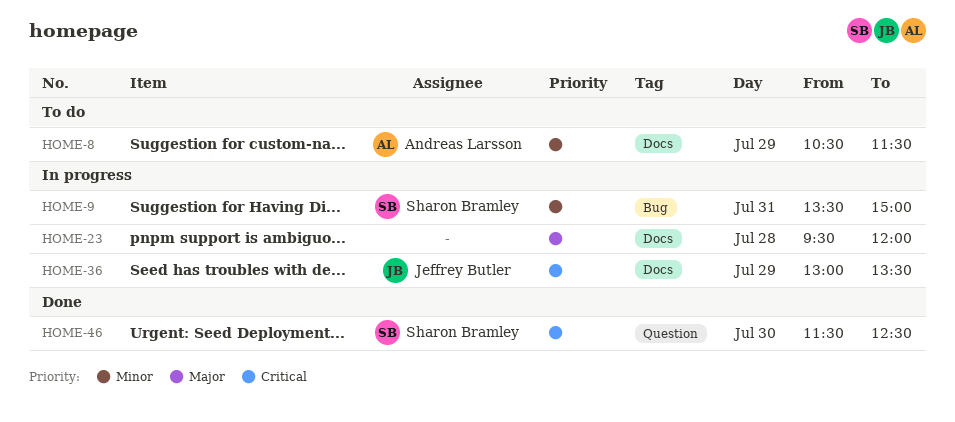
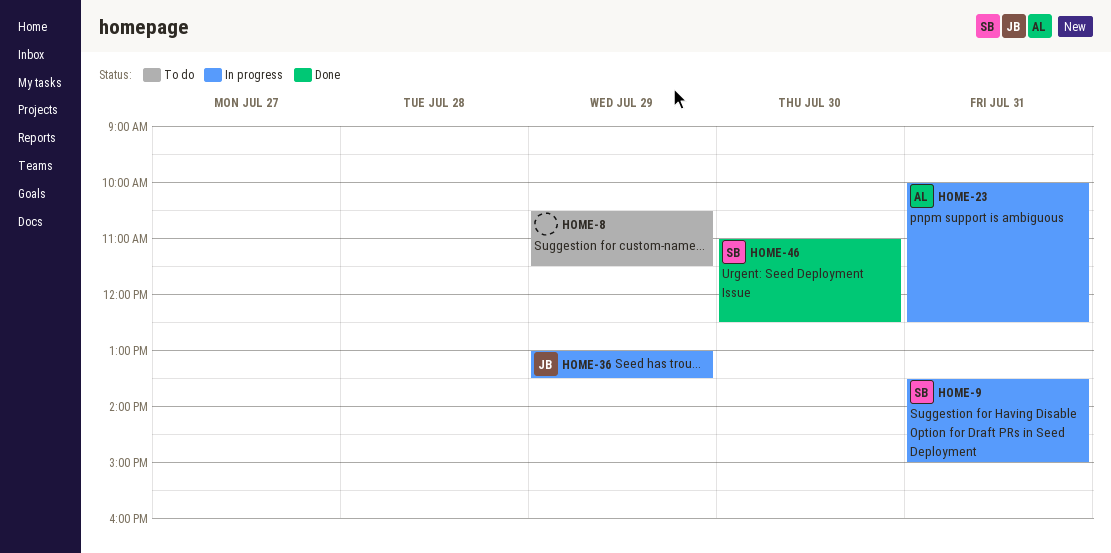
HOME-8, owner: Andreas Larsson -> none
HOME-23, owner: none -> Andreas Larsson
HOME-23, day: Jul 28 -> Jul 31
HOME-23, begins: 09:30 -> 10:00
HOME-23, ends: 12:00 -> 12:30
HOME-46, begins: 11:30 -> 11:00

